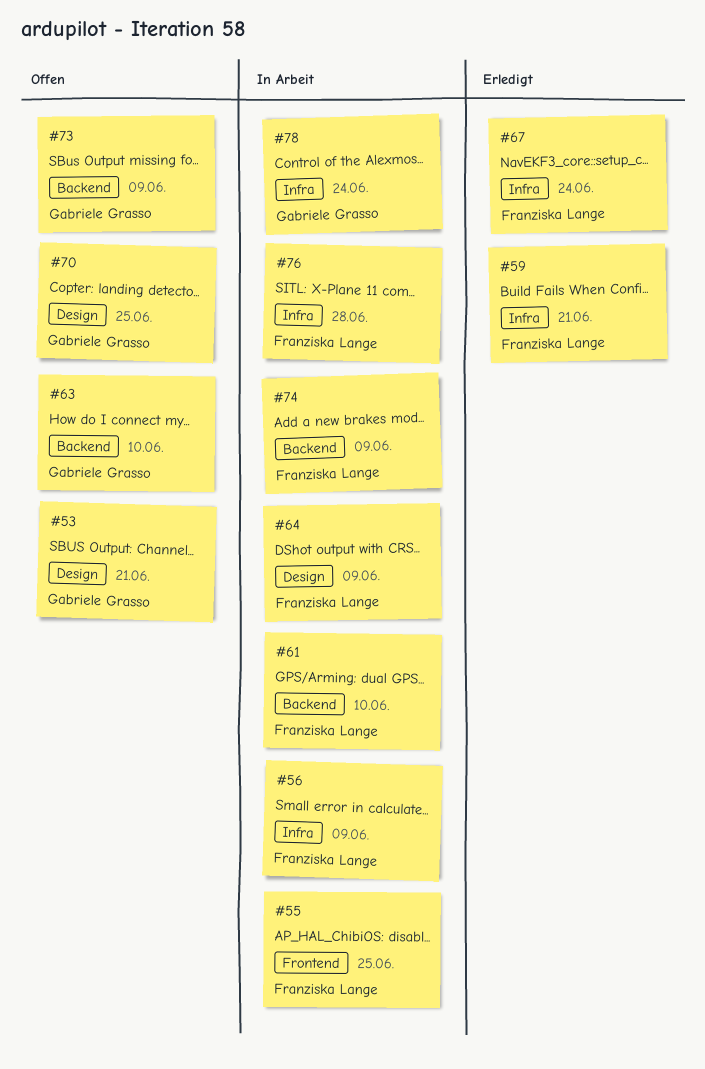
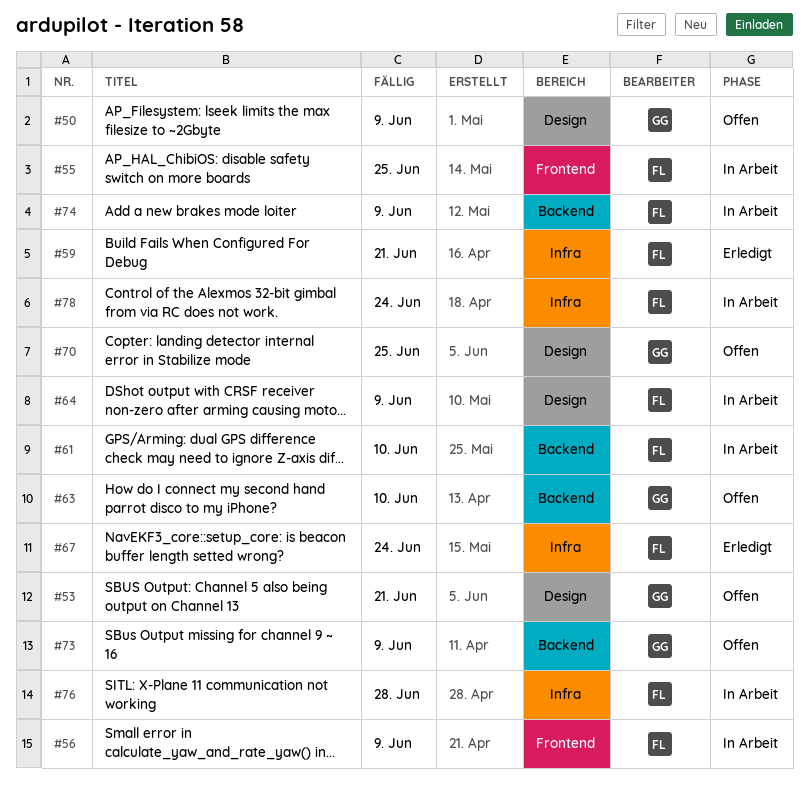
#50: none -> present
#56, label: Infra -> Frontend
#78, owner: Gabriele Grasso -> Franziska Lange

